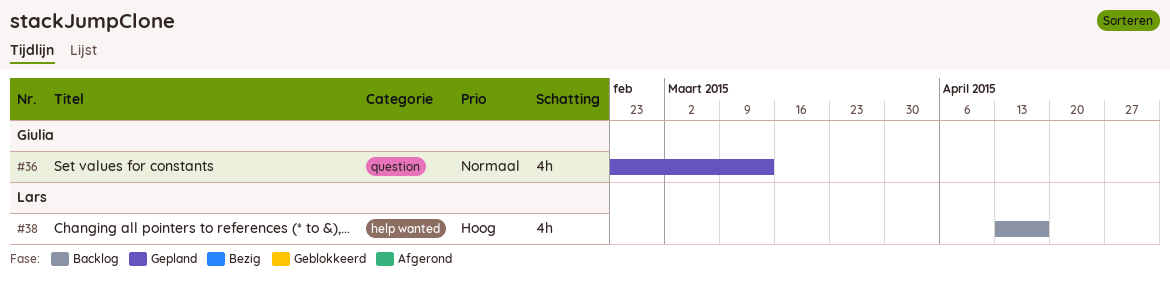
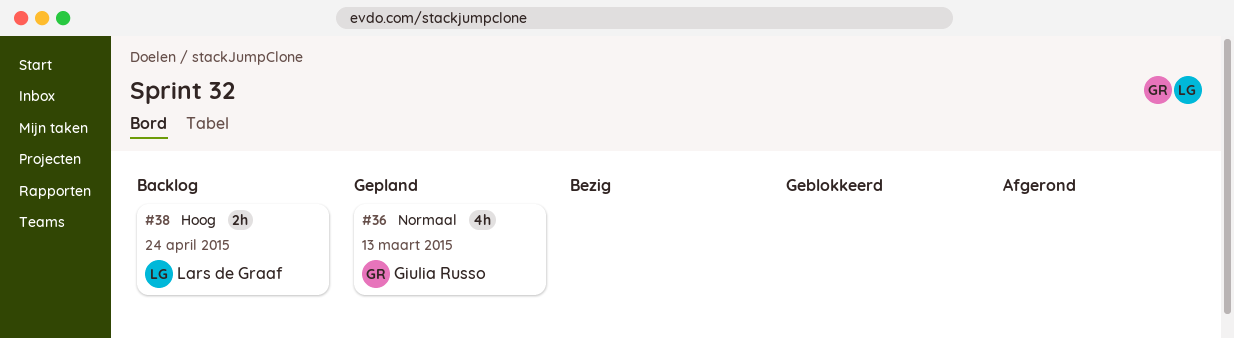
#38, estimate: 4h -> 2h
#38, due: Apr 17 -> Apr 24

